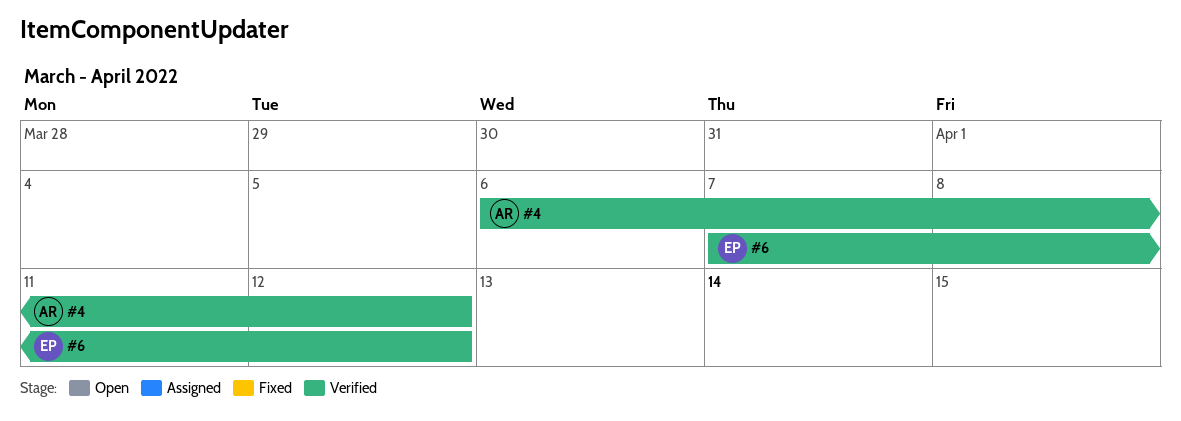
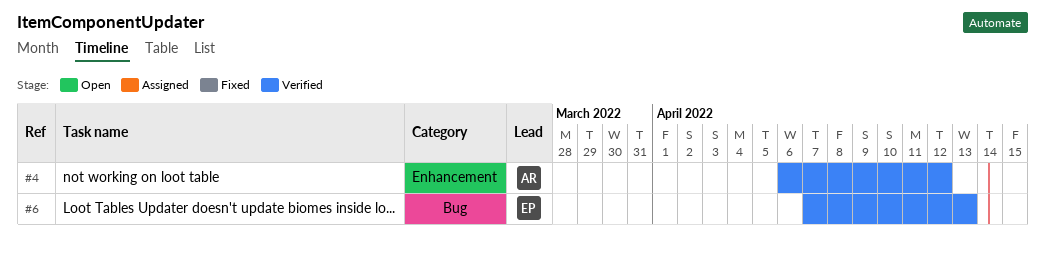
#6, due: Apr 12 -> Apr 13

